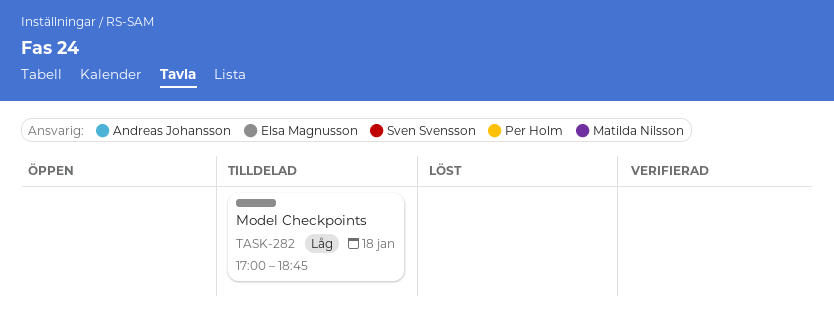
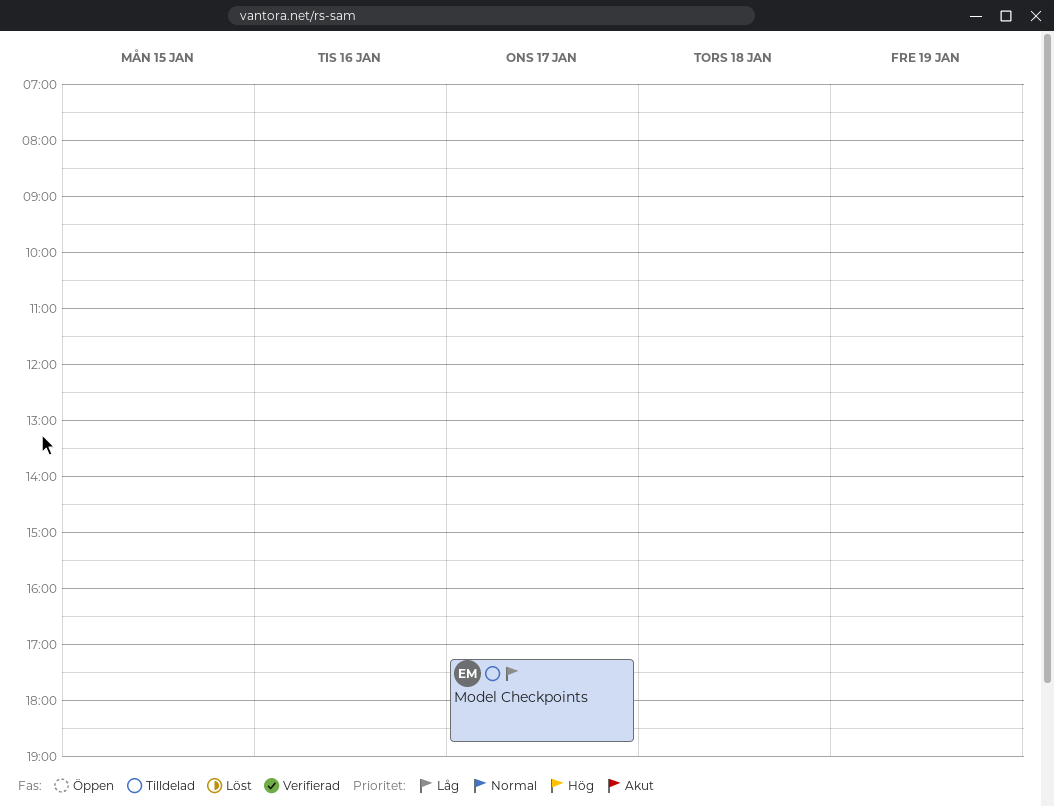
Model Checkpoints, day: Jan 18 -> Jan 17
Model Checkpoints, begins: 17:00 -> 17:15

